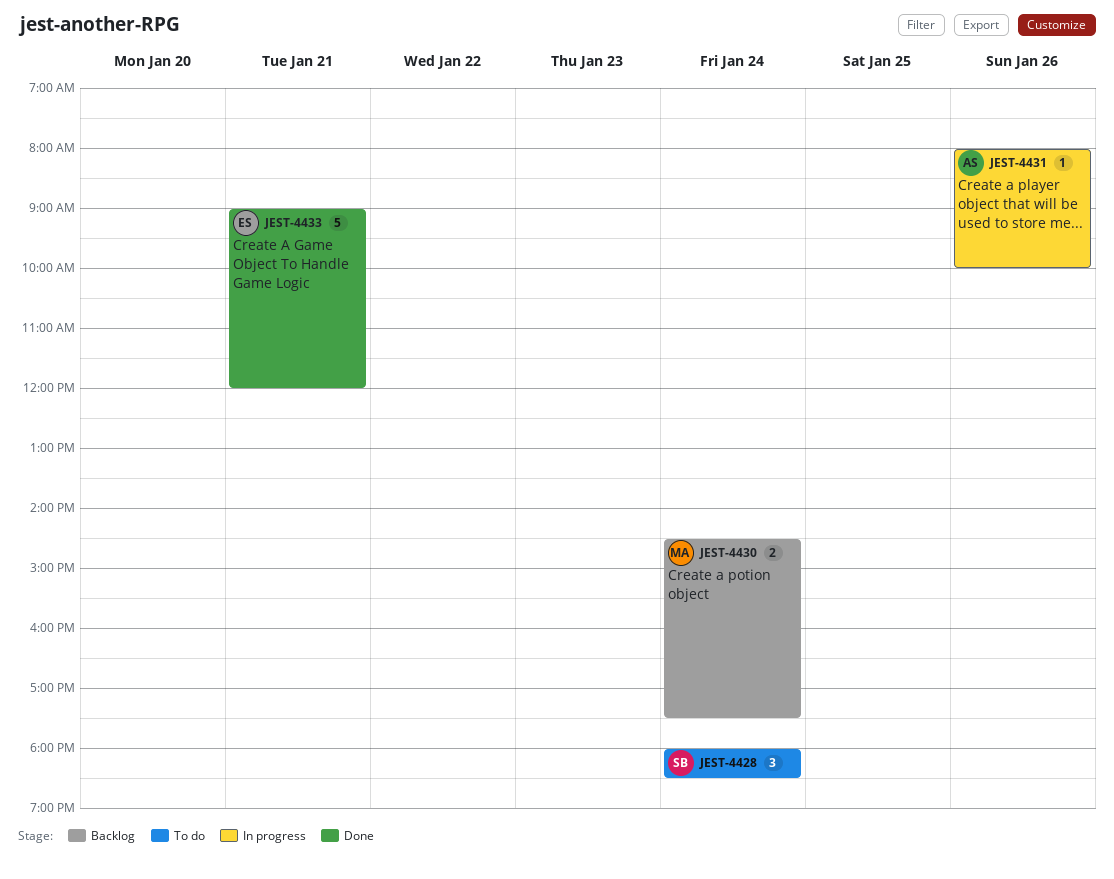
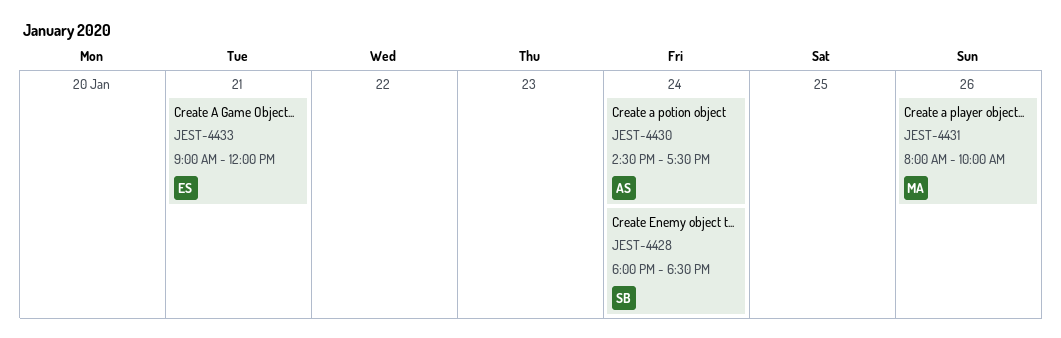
JEST-4430, owner: MA -> AS
JEST-4431, owner: AS -> MA

